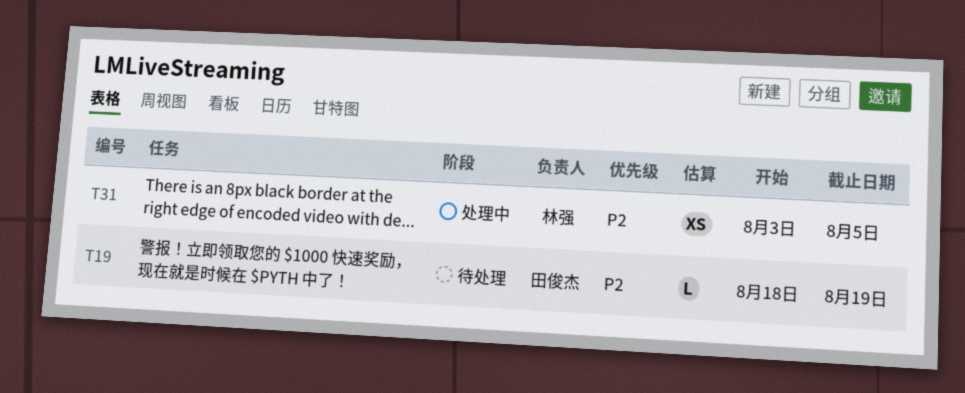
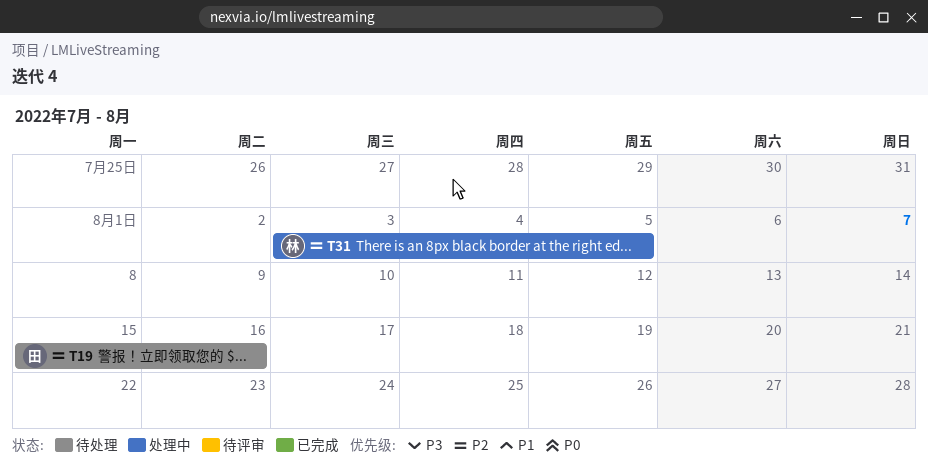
T19, start: Aug 18 -> Aug 15
T19, due: Aug 19 -> Aug 16

